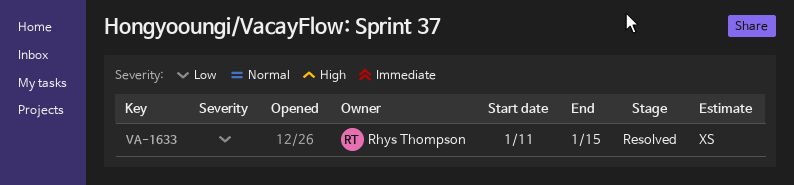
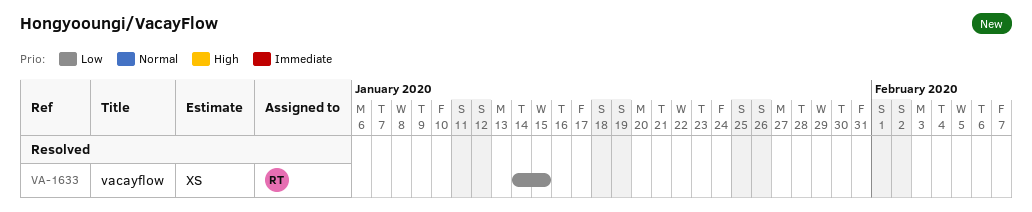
VA-1633, start: Jan 11 -> Jan 14

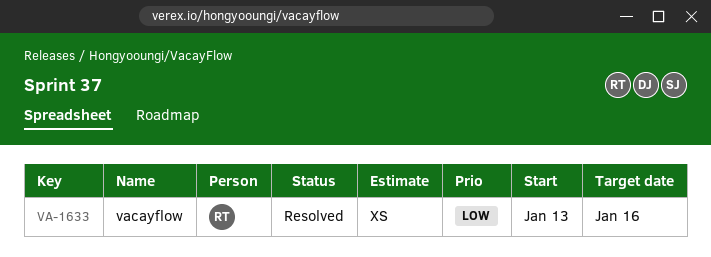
VA-1633, start: Jan 14 -> Jan 13
VA-1633, due: Jan 15 -> Jan 16

